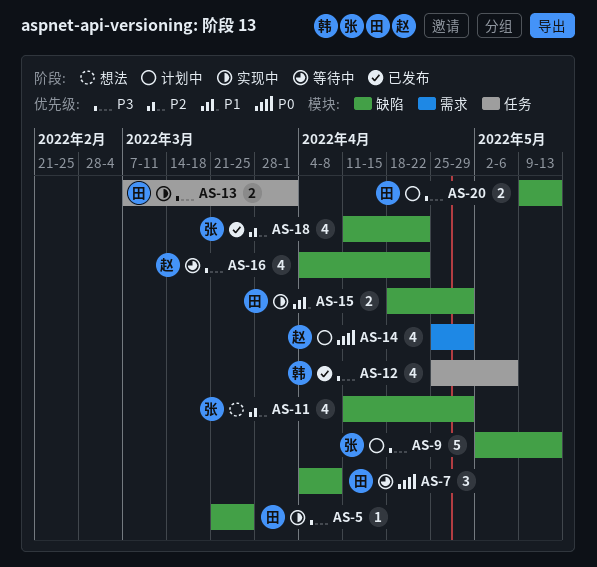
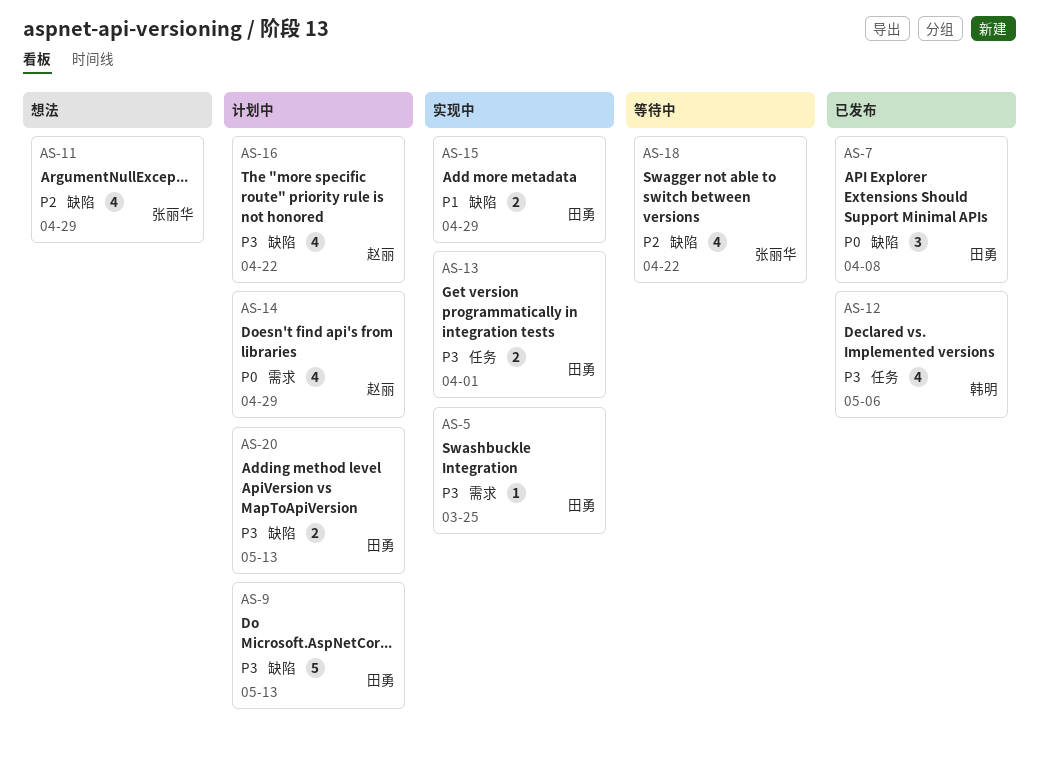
AS-5, label: 缺陷 -> 需求
AS-7, status: 等待中 -> 已发布
AS-9, owner: 张丽华 -> 田勇
AS-16, status: 等待中 -> 计划中
AS-18, status: 已发布 -> 等待中

